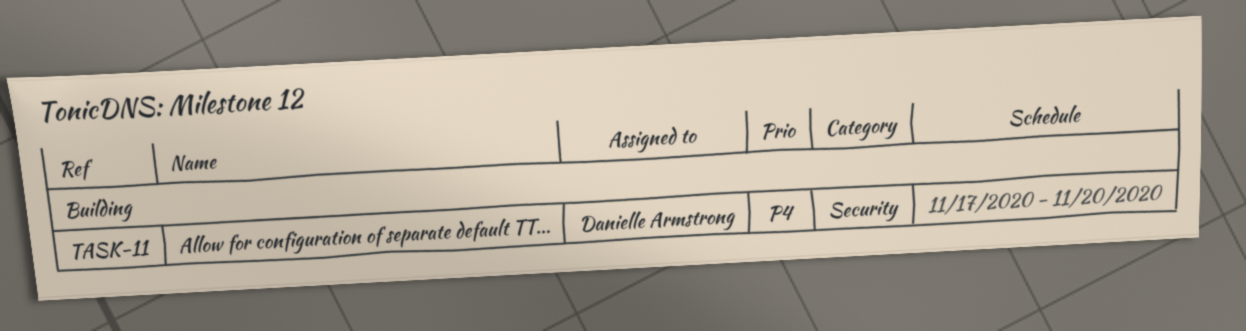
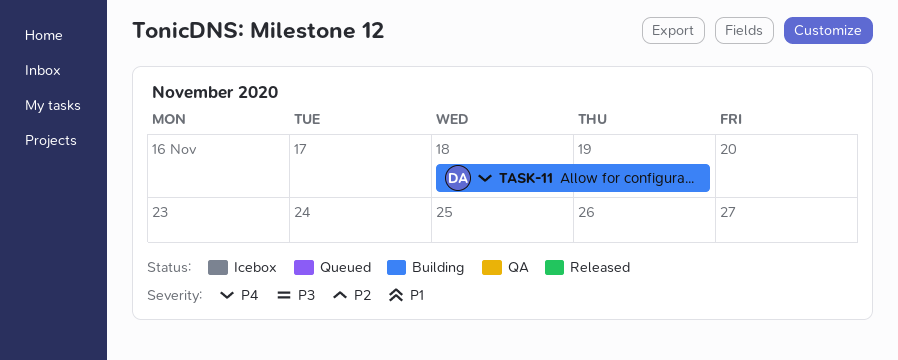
TASK-11, start: Nov 17 -> Nov 18
TASK-11, due: Nov 20 -> Nov 19

